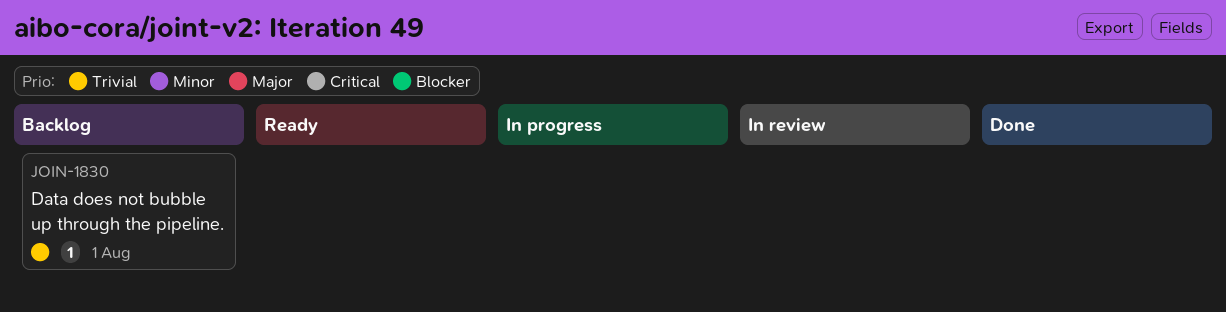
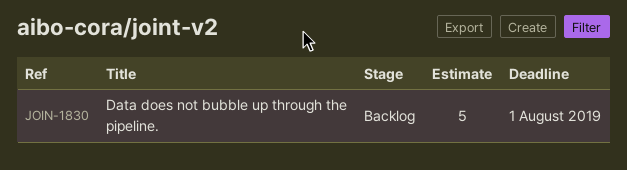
JOIN-1830, estimate: 1 -> 5

